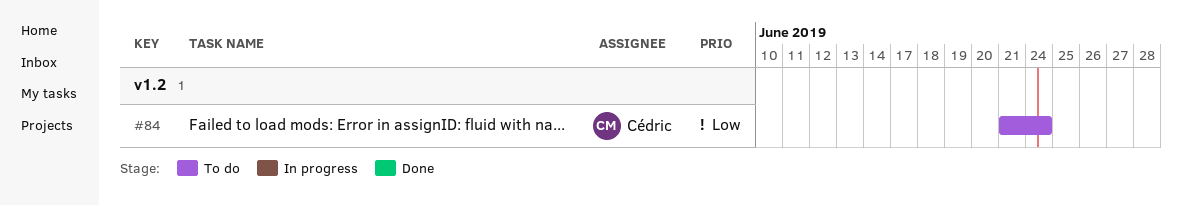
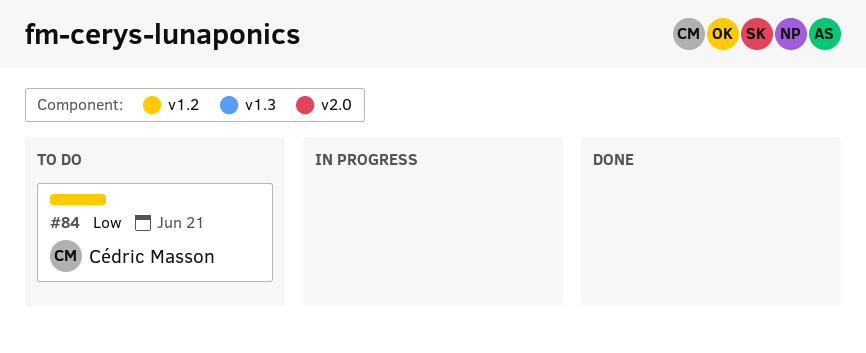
#84, due: Jun 24 -> Jun 21

